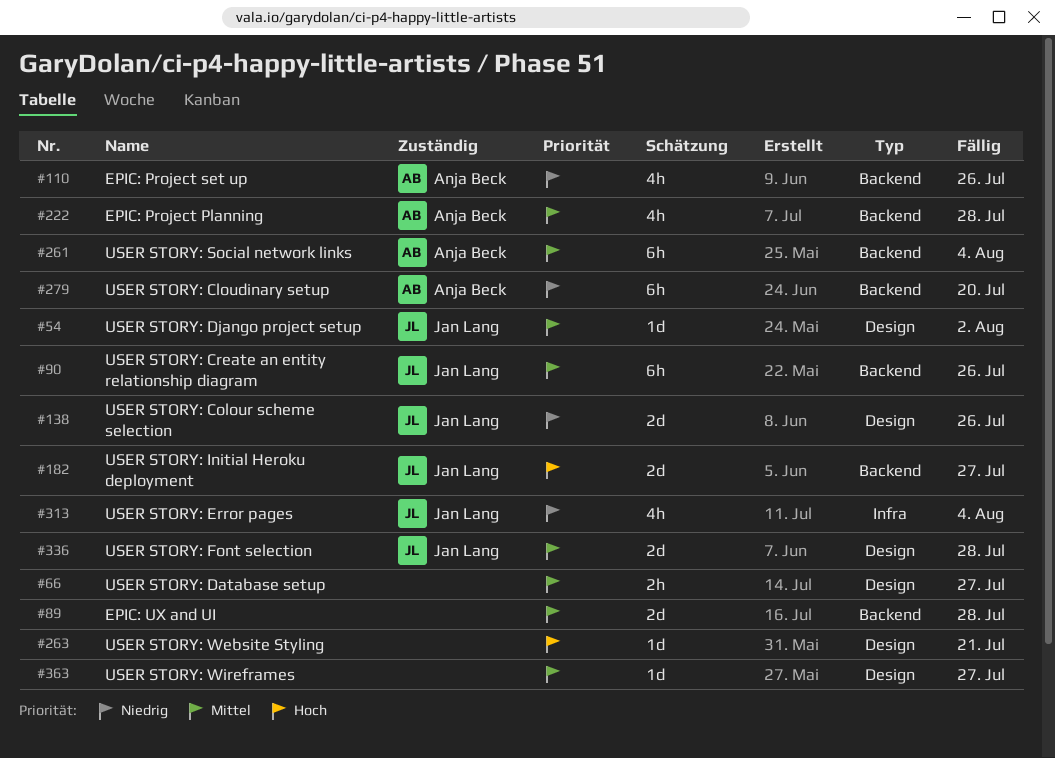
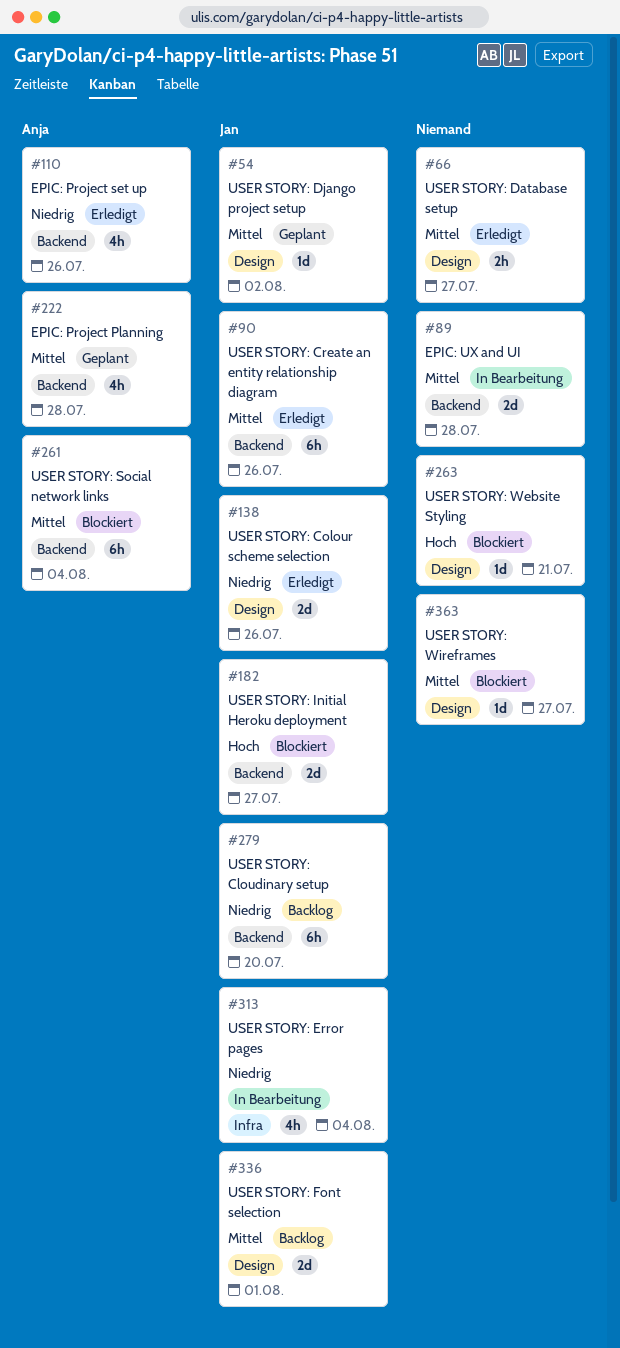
#279, owner: Anja Beck -> Jan Lang
#336, due: Jul 28 -> Aug 1

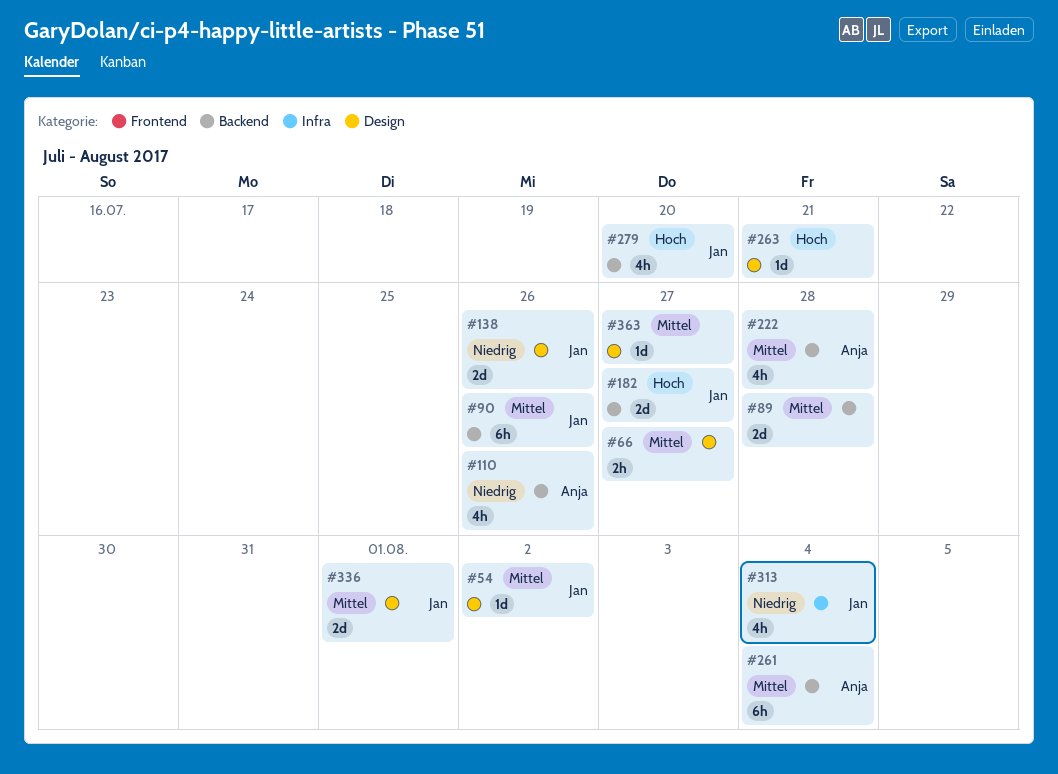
#279, priority: Niedrig -> Hoch
#279, estimate: 6h -> 4h

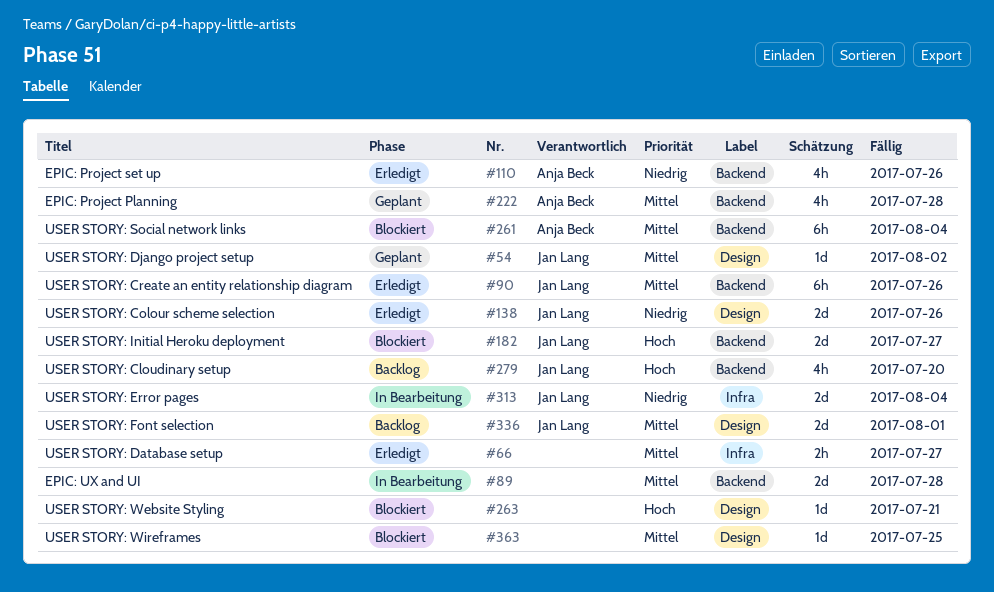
#66, label: Design -> Infra
#313, estimate: 4h -> 2d
#363, due: Jul 27 -> Jul 25

